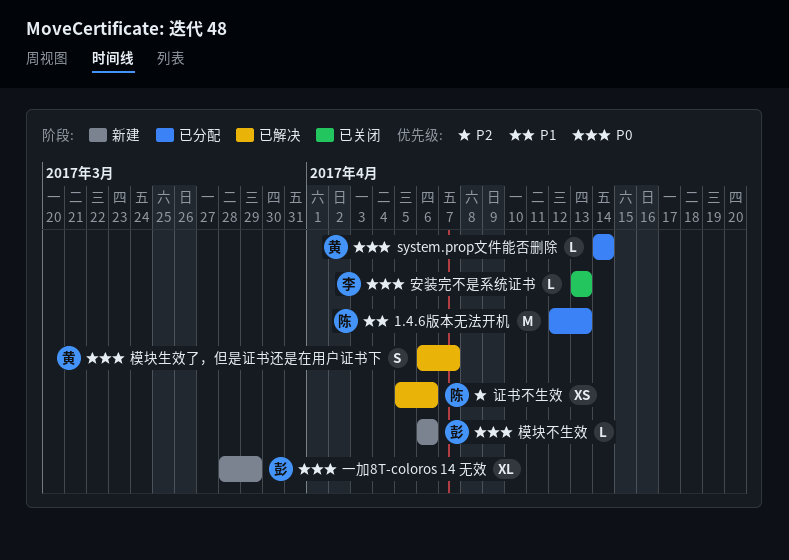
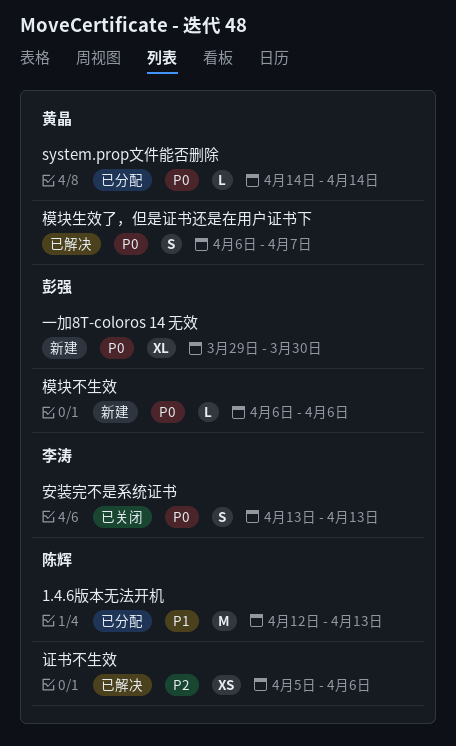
一加8T-coloros 14 无效, start: Mar 28 -> Mar 29
一加8T-coloros 14 无效, due: Mar 29 -> Mar 30
安装完不是系统证书, estimate: L -> S

